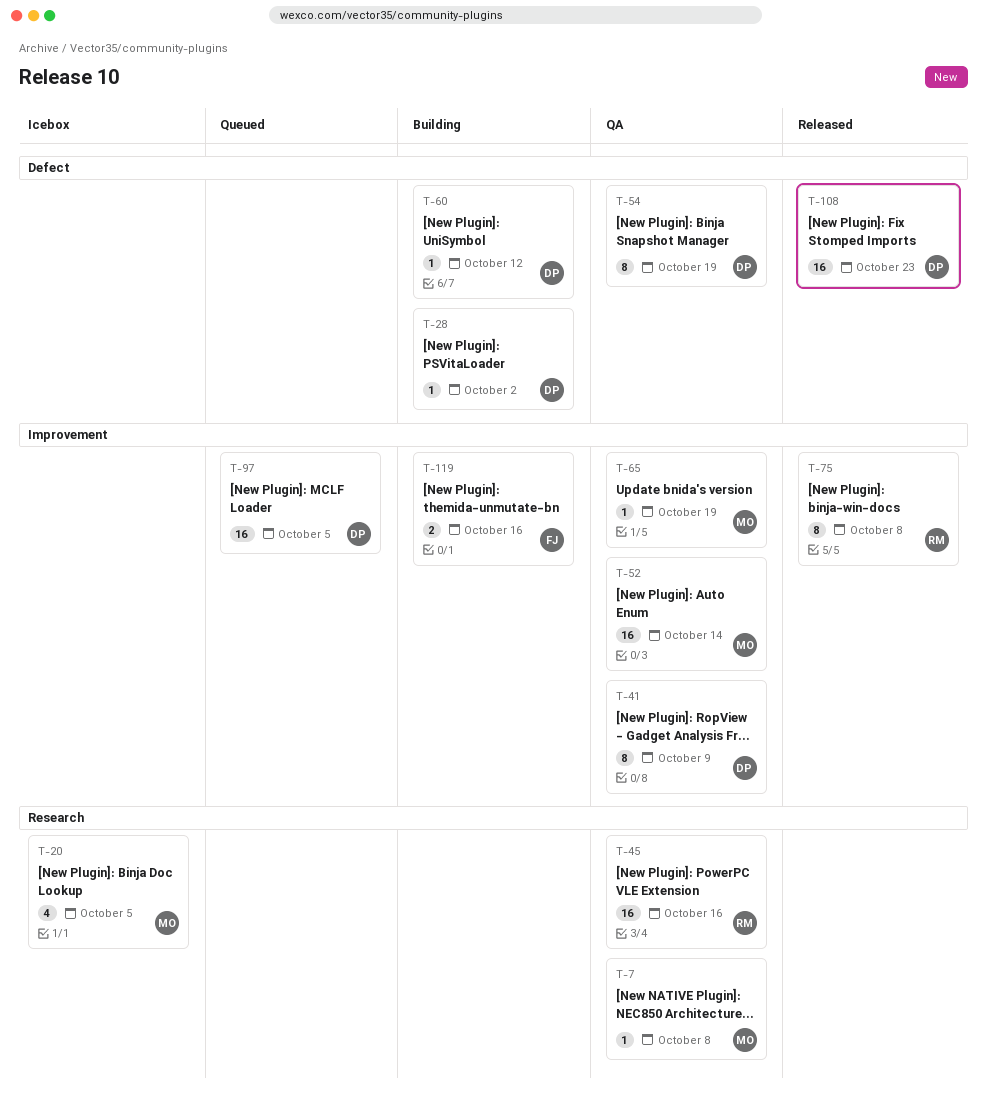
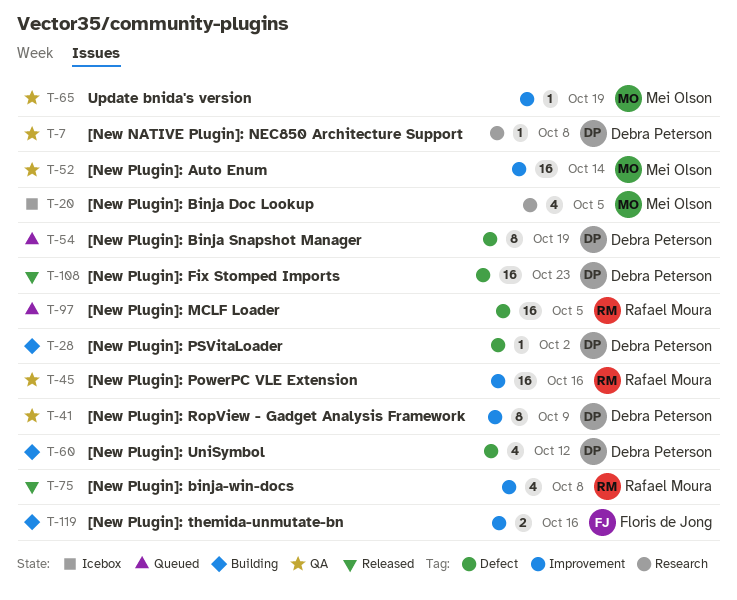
T-7, owner: Mei Olson -> Debra Peterson
T-45, label: Research -> Improvement
T-54, status: QA -> Queued
T-60, estimate: 1 -> 4
T-75, estimate: 8 -> 4
T-97, owner: Debra Peterson -> Rafael Moura
T-97, label: Improvement -> Defect

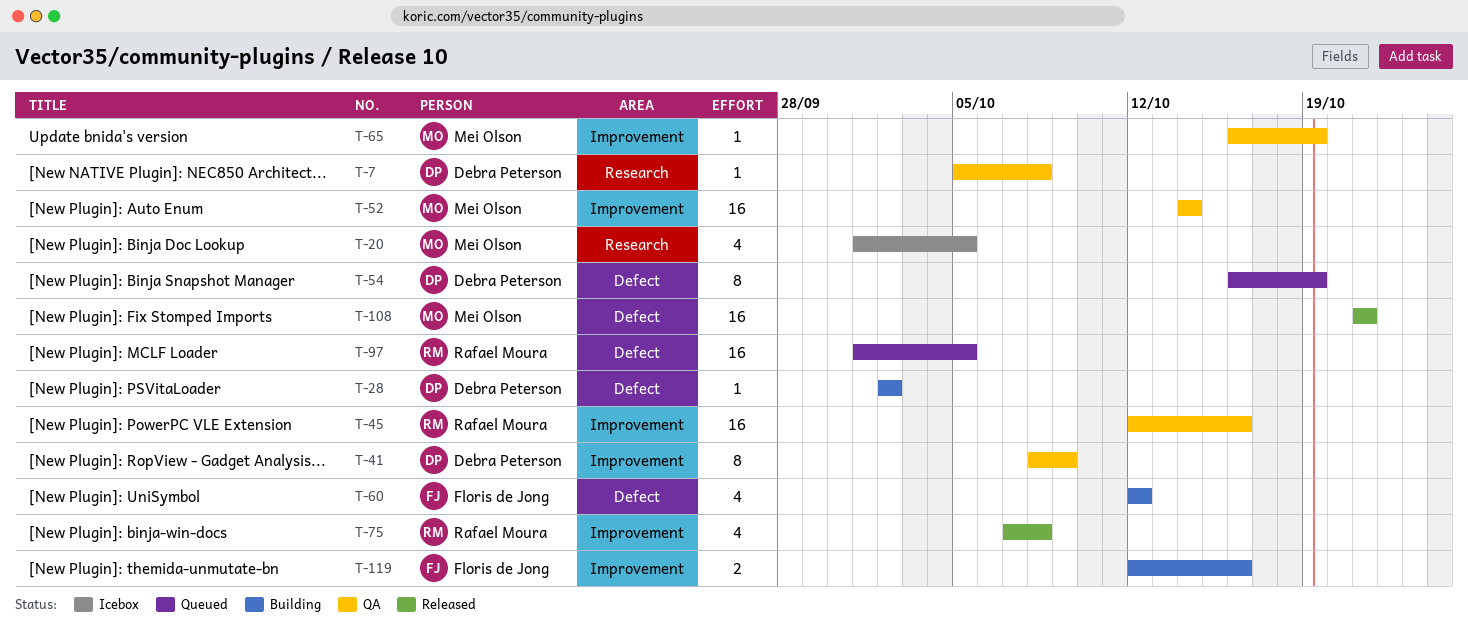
T-60, owner: Debra Peterson -> Floris de Jong
T-108, owner: Debra Peterson -> Mei Olson
T-108, due: Oct 23 -> Oct 21

